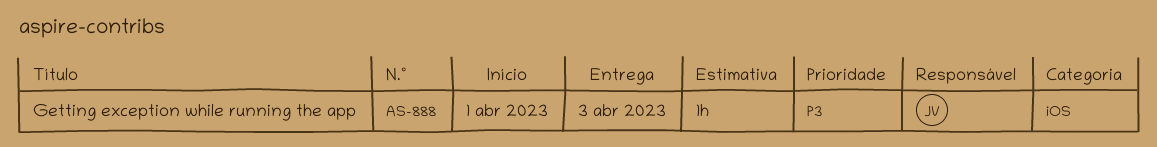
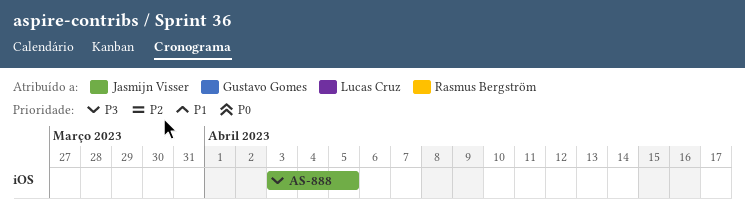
AS-888, start: Apr 1 -> Apr 3
AS-888, due: Apr 3 -> Apr 5

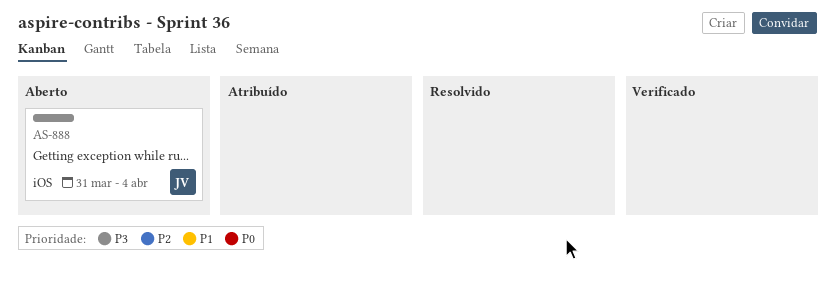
AS-888, start: Apr 3 -> Mar 31
AS-888, due: Apr 5 -> Apr 4

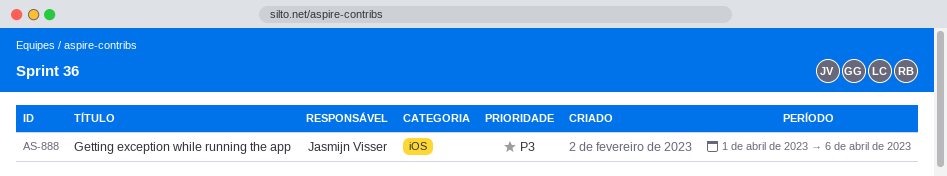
AS-888, start: Mar 31 -> Apr 1
AS-888, due: Apr 4 -> Apr 6

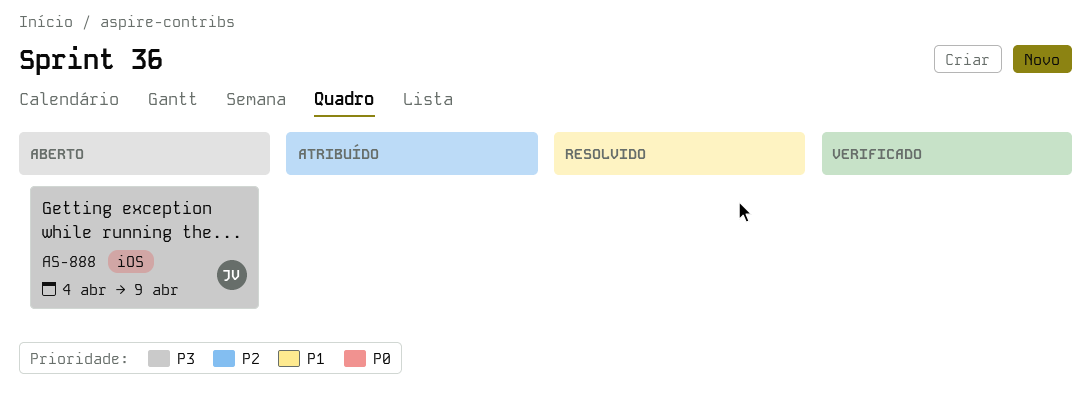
AS-888, start: Apr 1 -> Apr 4
AS-888, due: Apr 6 -> Apr 9

